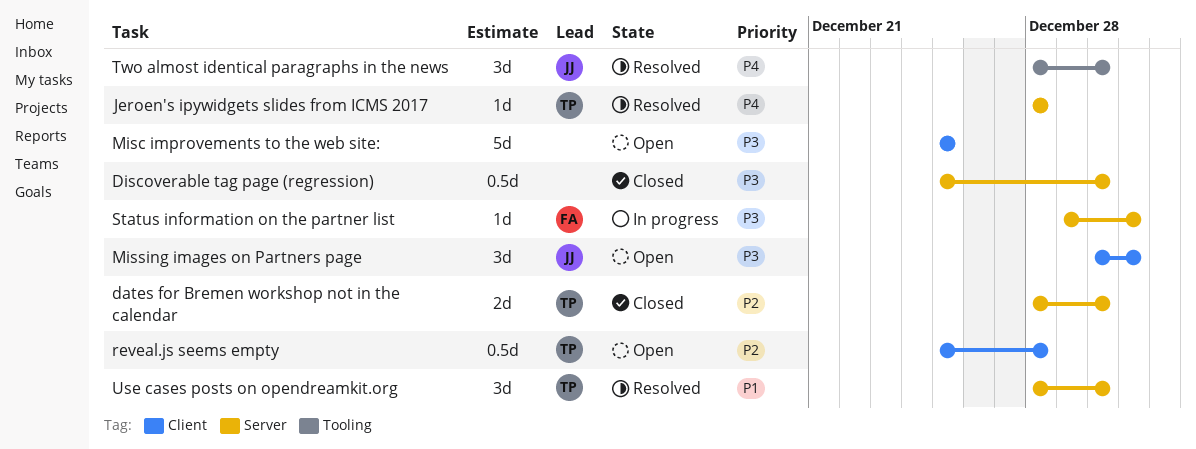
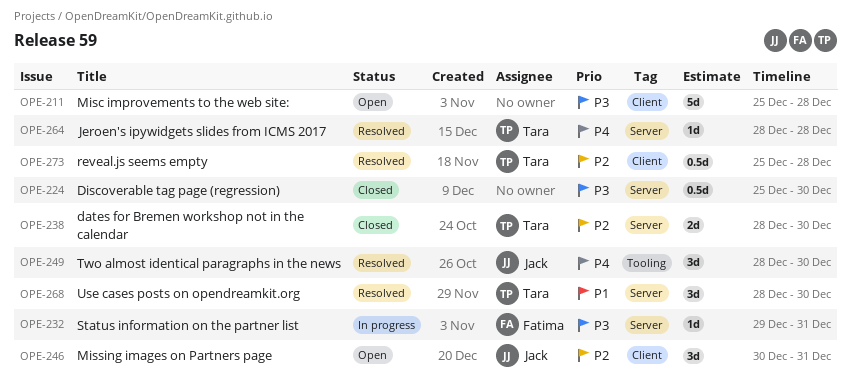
Misc improvements to the web site:, due: Dec 25 -> Dec 28
Missing images on Partners page, priority: P3 -> P2
reveal.js seems empty, status: Open -> Resolved

